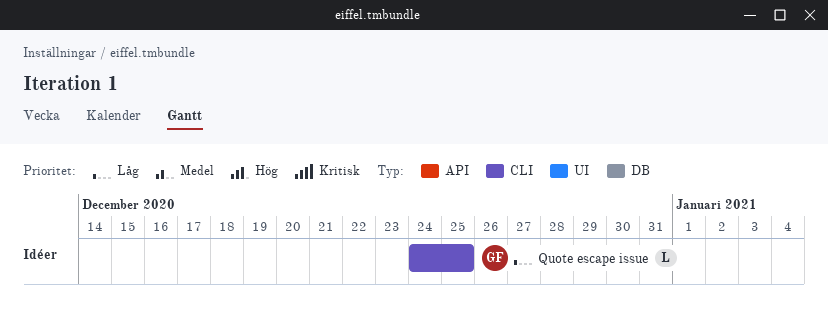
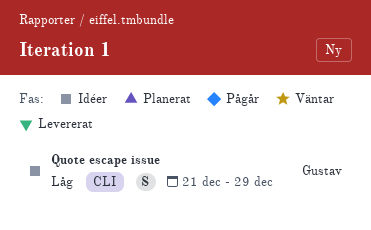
Quote escape issue, estimate: L -> S
Quote escape issue, start: Dec 24 -> Dec 21
Quote escape issue, due: Dec 25 -> Dec 29

